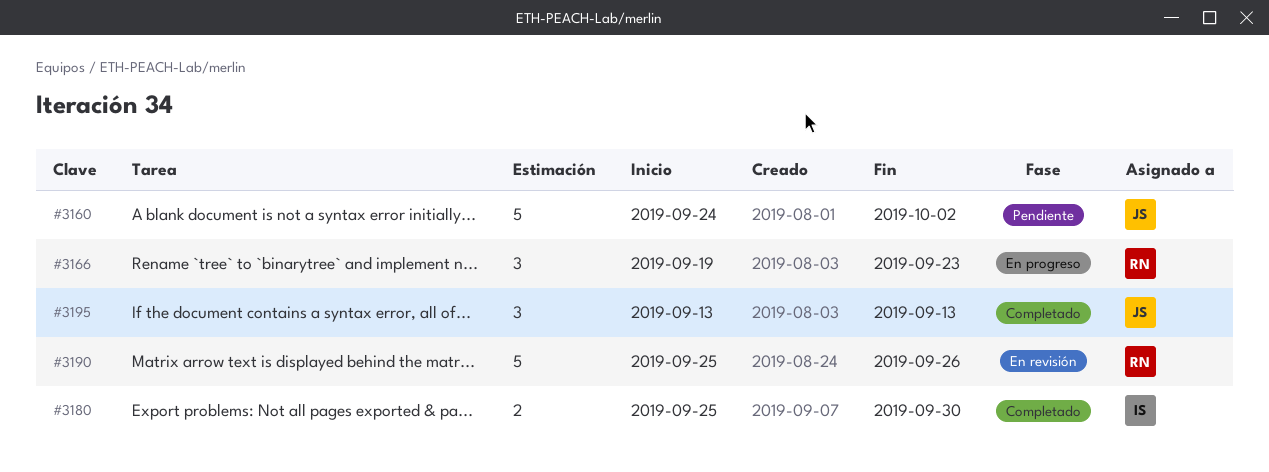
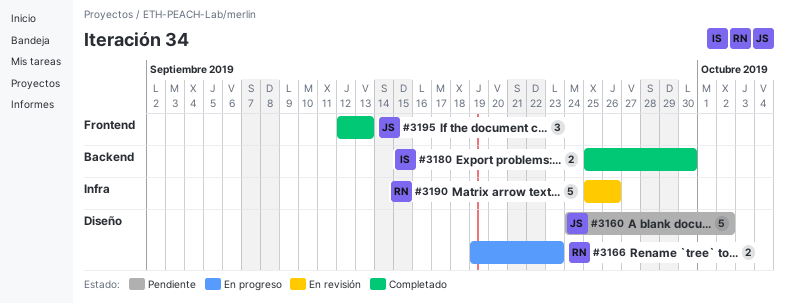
#3166, estimate: 3 -> 2
#3195, start: Sep 13 -> Sep 12

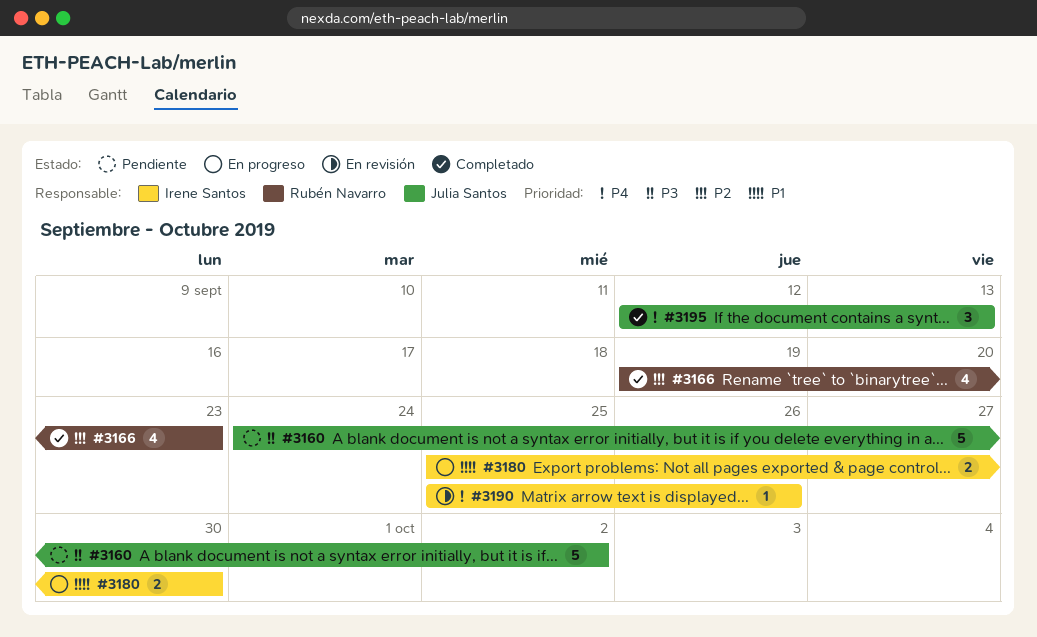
#3166, status: En progreso -> Completado
#3166, estimate: 2 -> 4
#3180, status: Completado -> En progreso
#3190, owner: Rubén Navarro -> Irene Santos
#3190, estimate: 5 -> 1

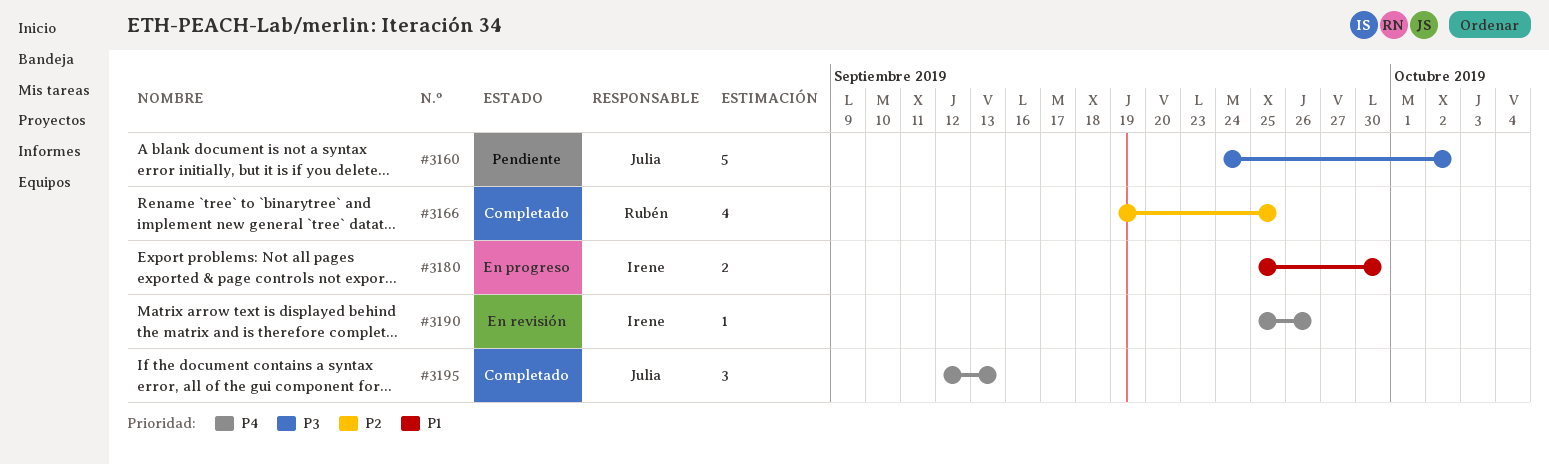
#3166, due: Sep 23 -> Sep 25

